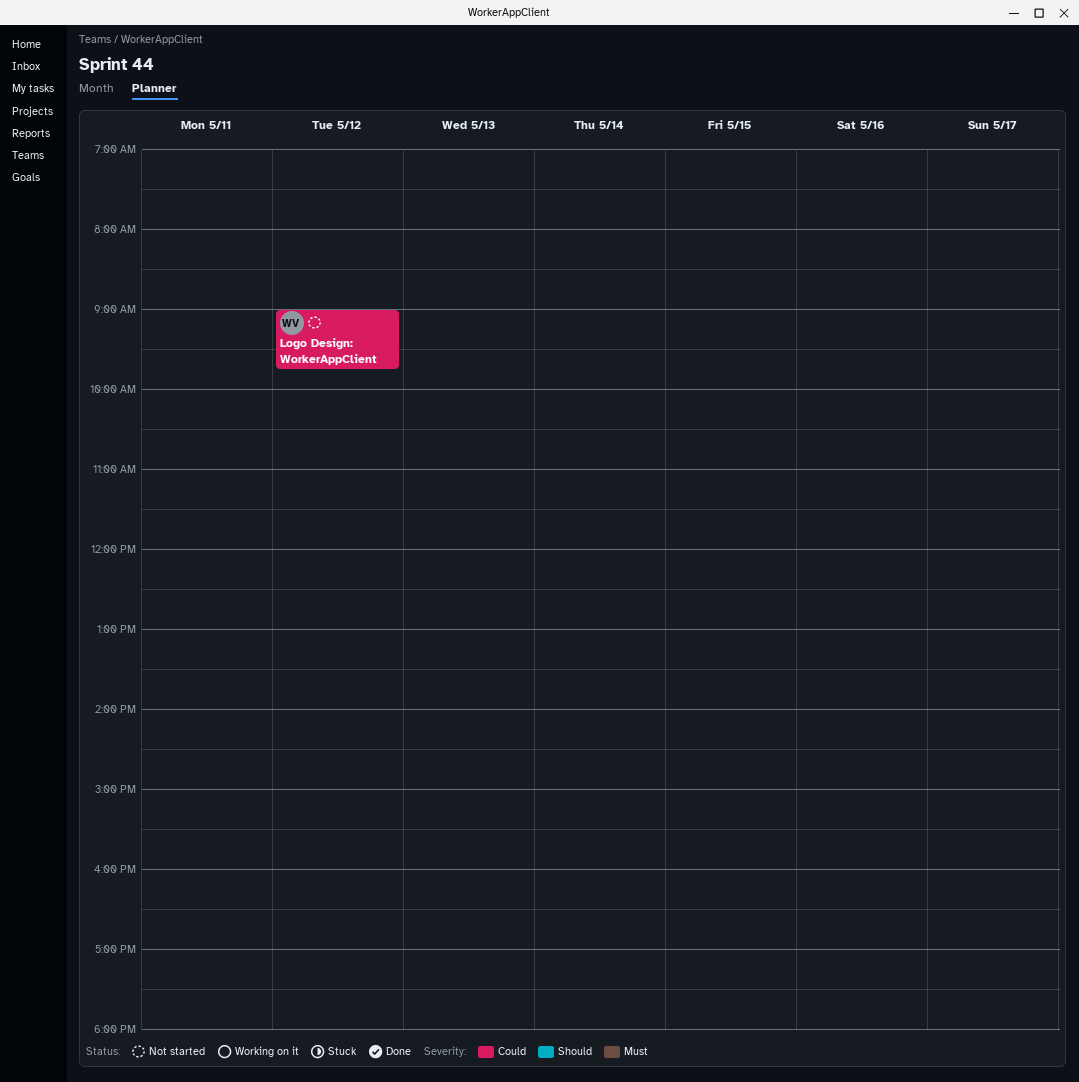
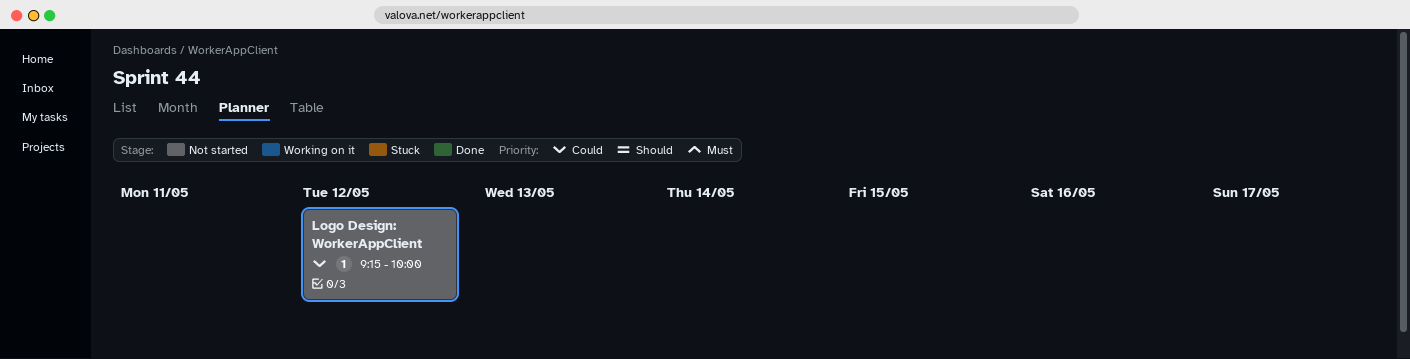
Logo Design: WorkerAppClient, begins: 09:00 -> 09:15
Logo Design: WorkerAppClient, ends: 09:45 -> 10:00

